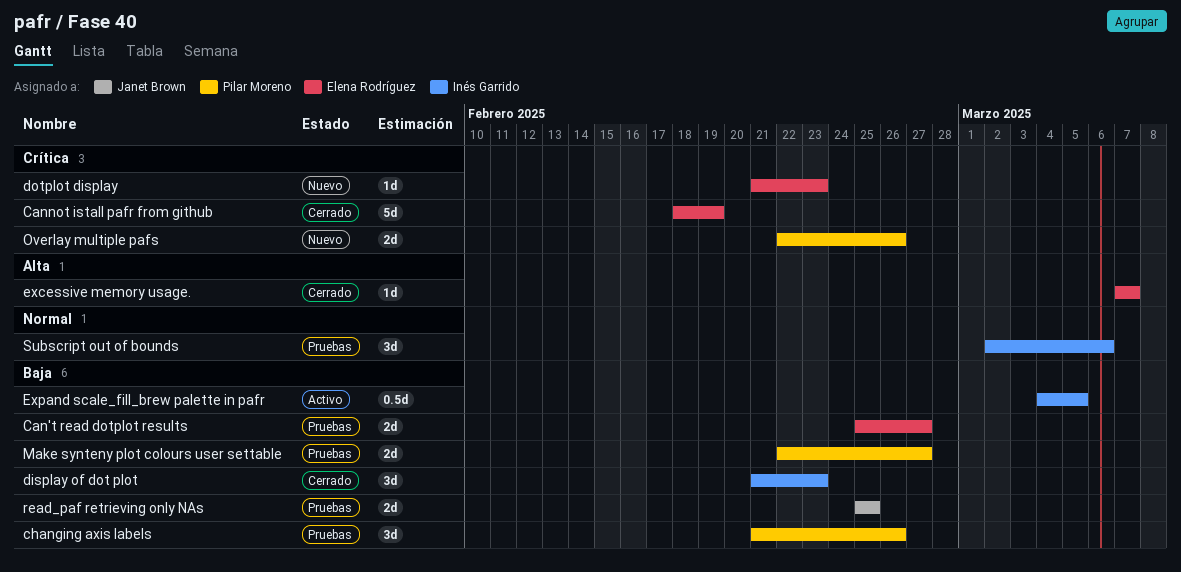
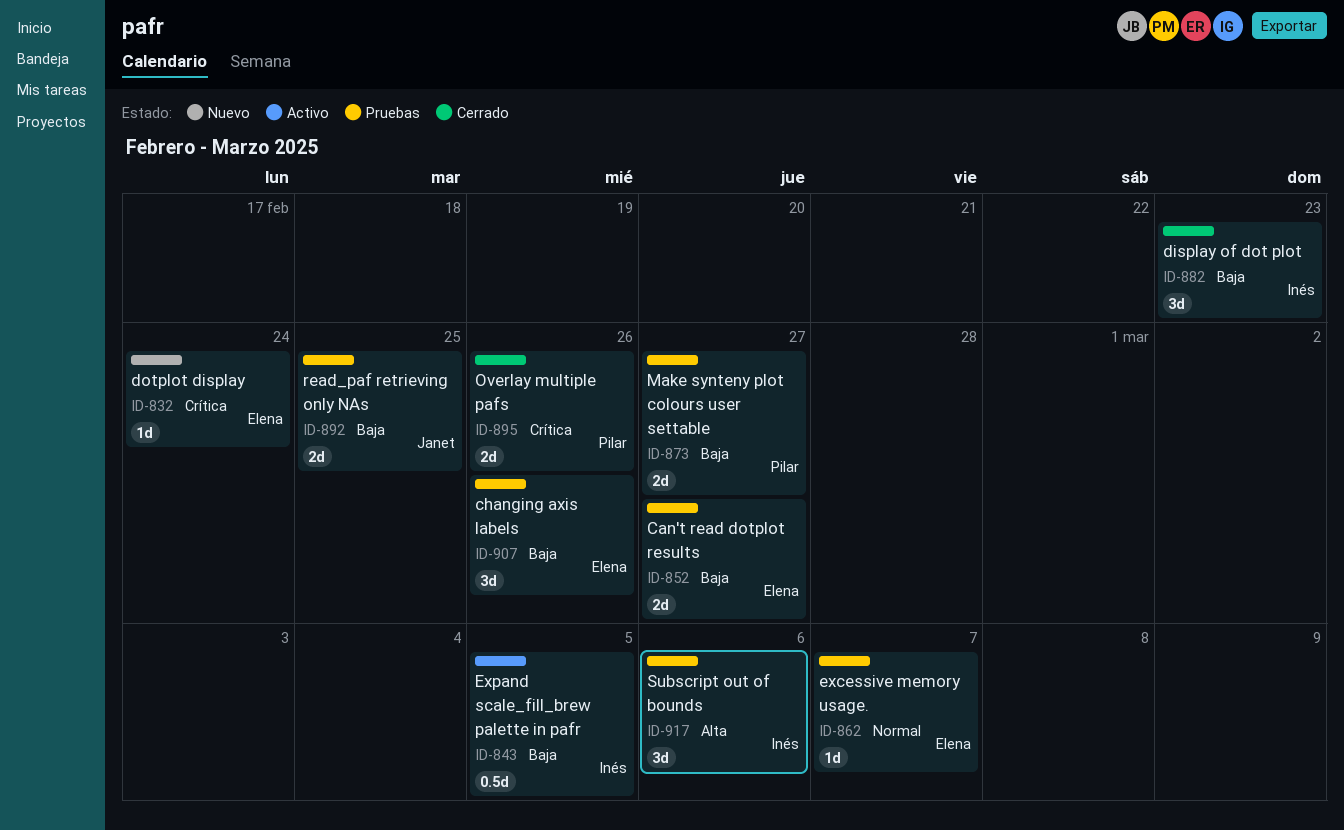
Cannot istall pafr from github: present -> none
changing axis labels, owner: Pilar Moreno -> Elena Rodríguez
dotplot display, due: Feb 23 -> Feb 24
excessive memory usage., status: Cerrado -> Pruebas
excessive memory usage., priority: Alta -> Normal
Overlay multiple pafs, status: Nuevo -> Cerrado
Subscript out of bounds, priority: Normal -> Alta

